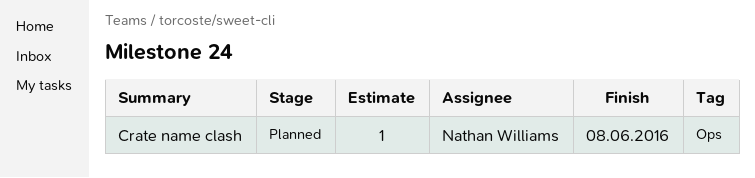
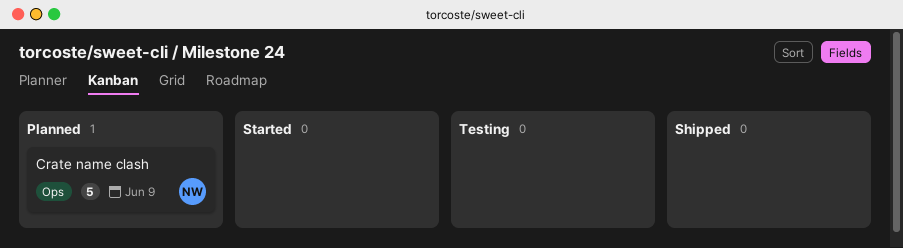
Crate name clash, estimate: 1 -> 5
Crate name clash, due: Jun 8 -> Jun 9

